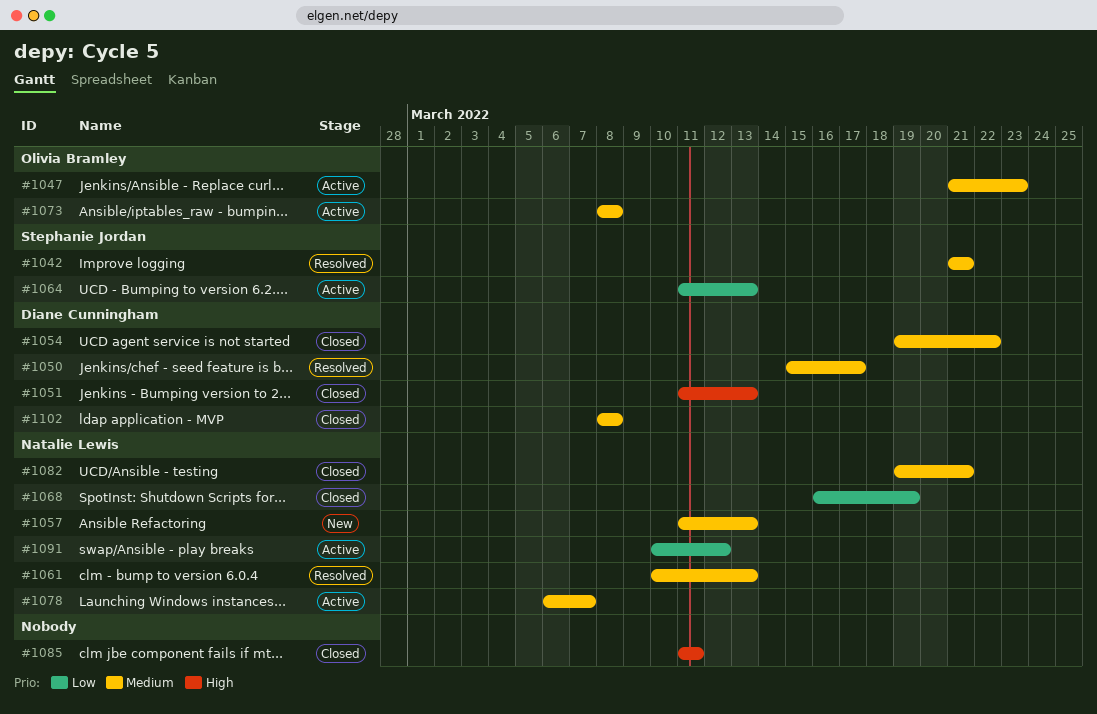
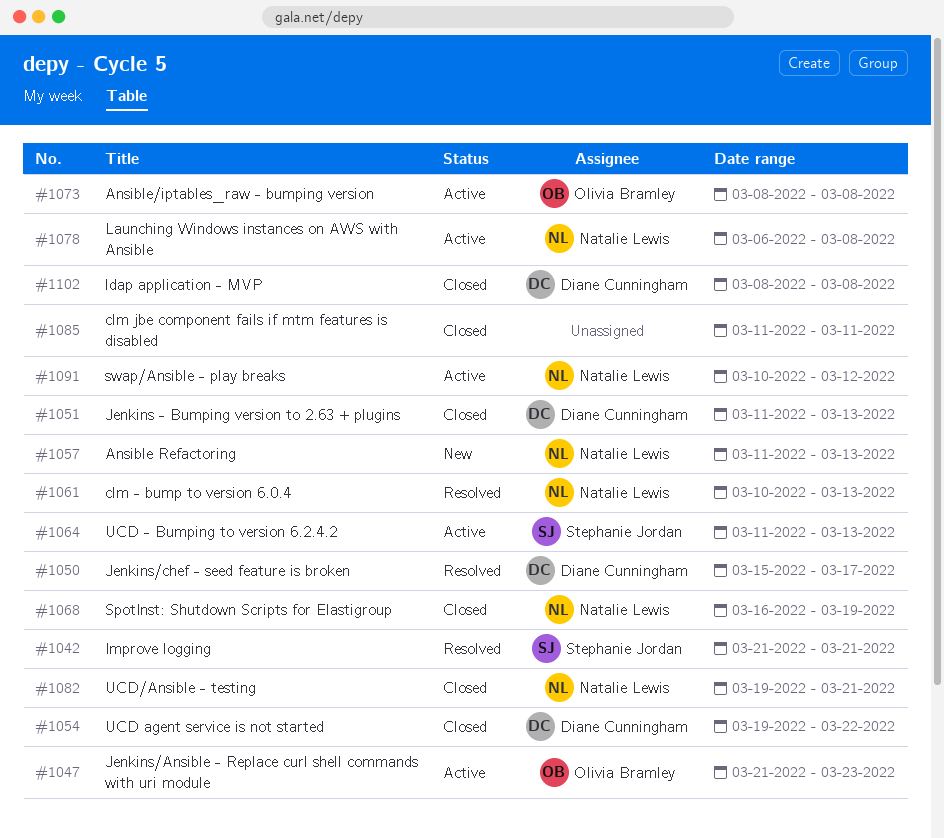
#1078, due: Mar 7 -> Mar 8

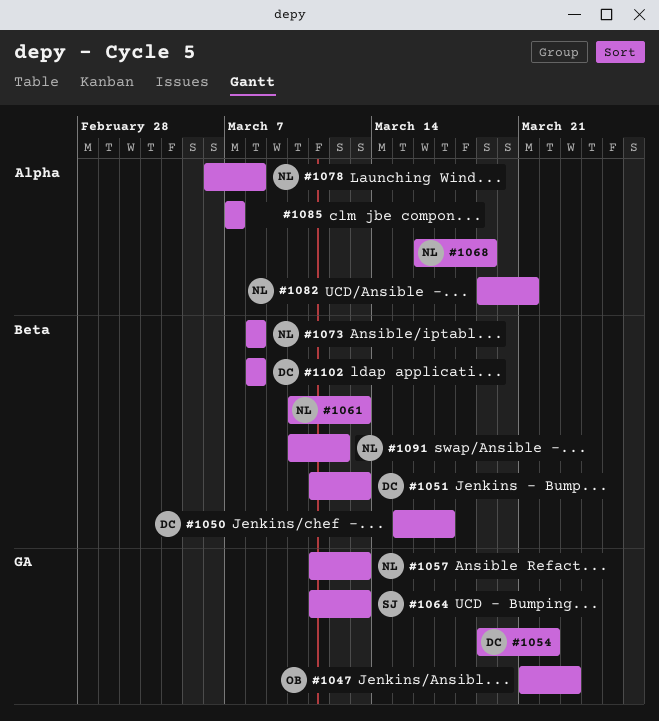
#1042: present -> none
#1073, owner: Olivia Bramley -> Natalie Lewis
#1085, start: Mar 11 -> Mar 7
#1085, due: Mar 11 -> Mar 7

